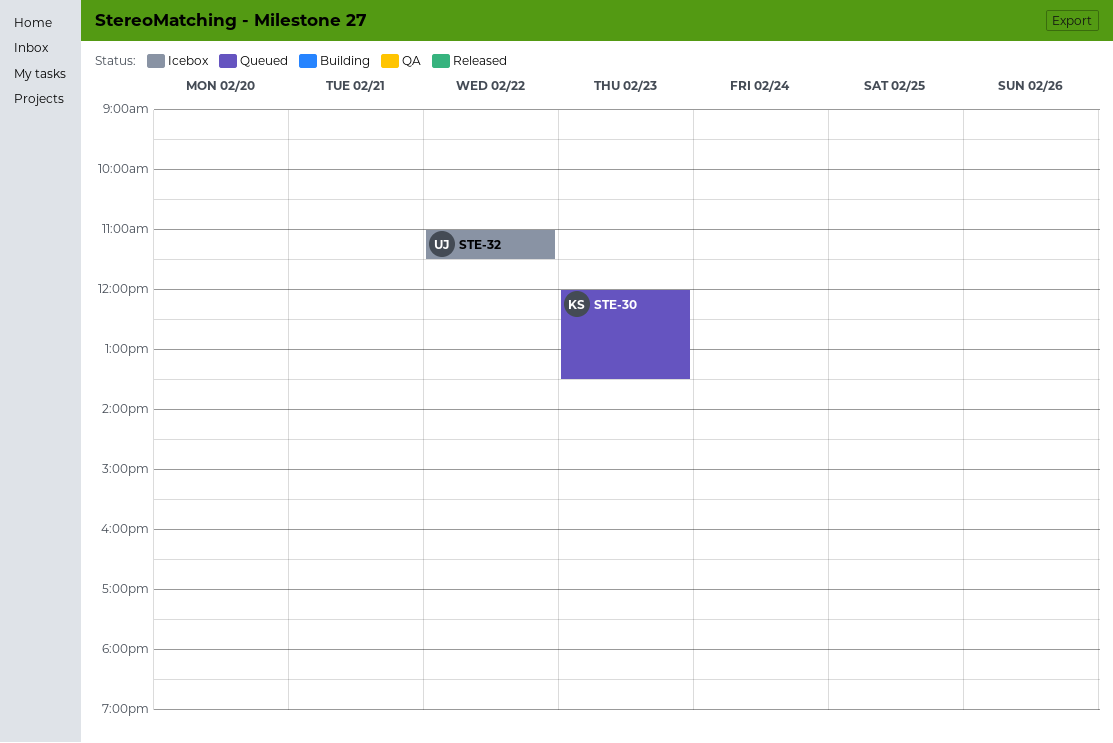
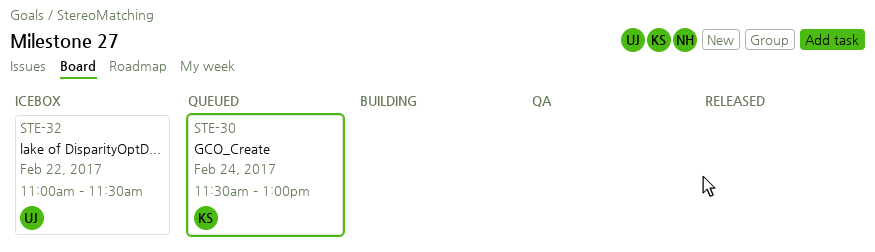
STE-30, day: Feb 23 -> Feb 24
STE-30, begins: 12:00 -> 11:30
STE-30, ends: 13:30 -> 13:00

